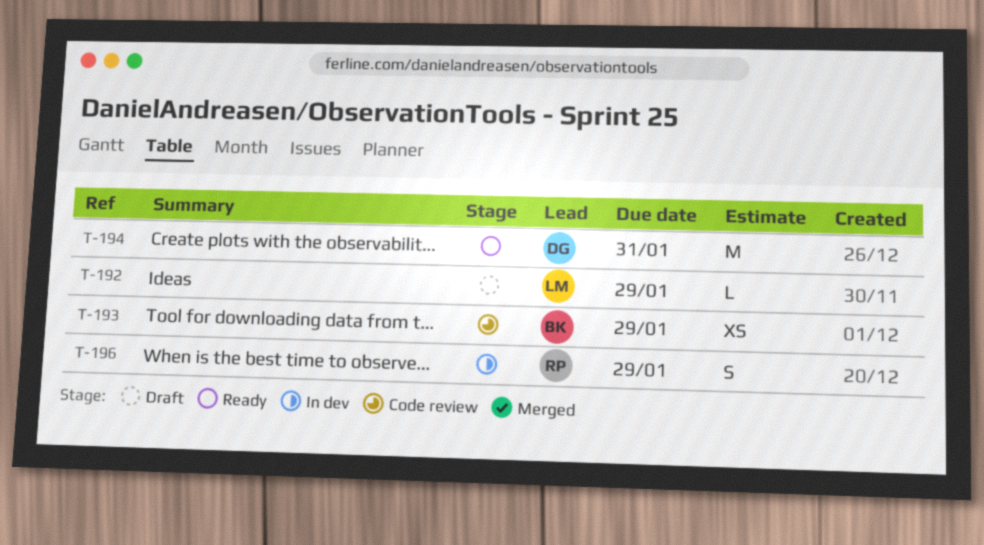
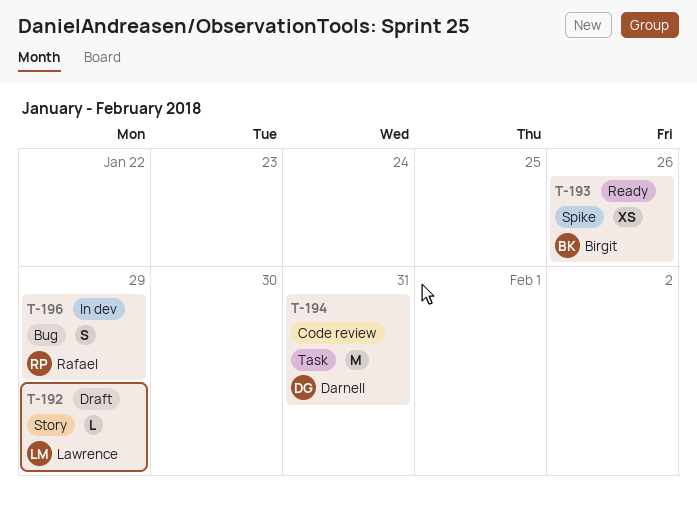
T-193, status: Code review -> Ready
T-193, due: Jan 29 -> Jan 26
T-194, status: Ready -> Code review

